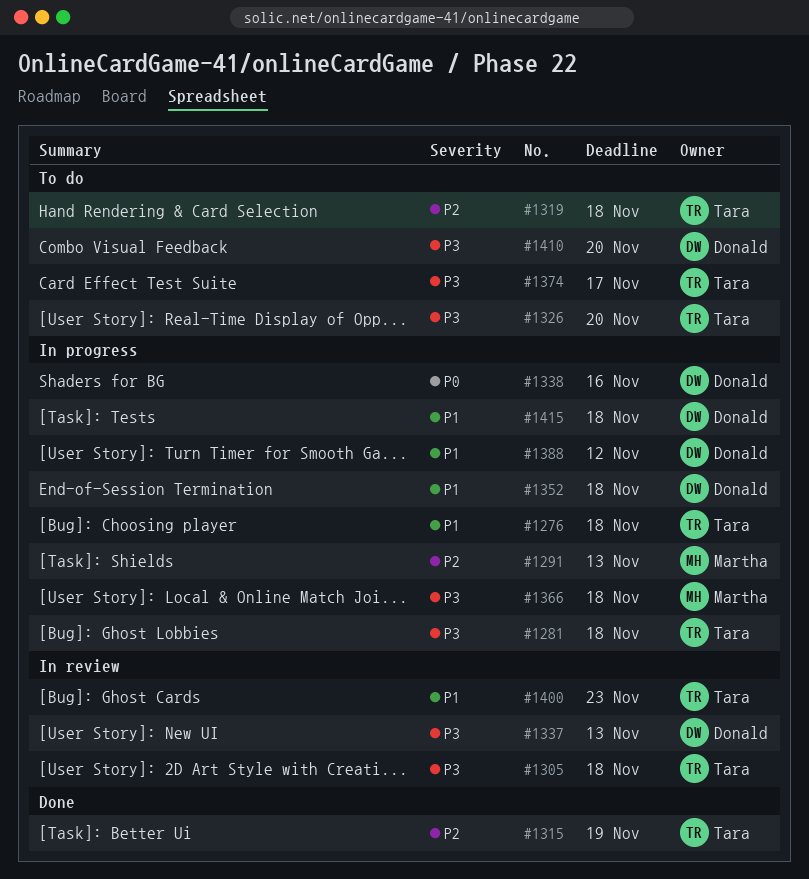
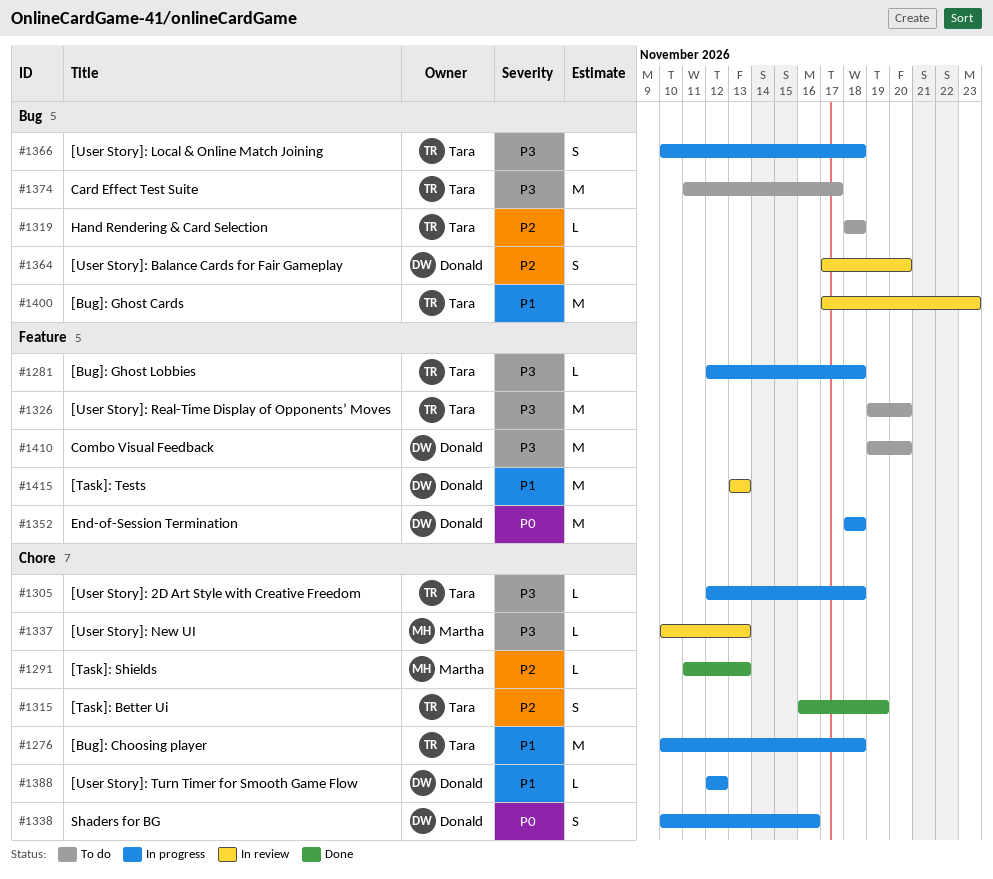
#1291, status: In progress -> Done
#1305, status: In review -> In progress
#1337, owner: Donald -> Martha
#1352, priority: P1 -> P0
#1364: none -> present
#1366, owner: Martha -> Tara
#1415, status: In progress -> In review
#1415, due: Nov 18 -> Nov 13

